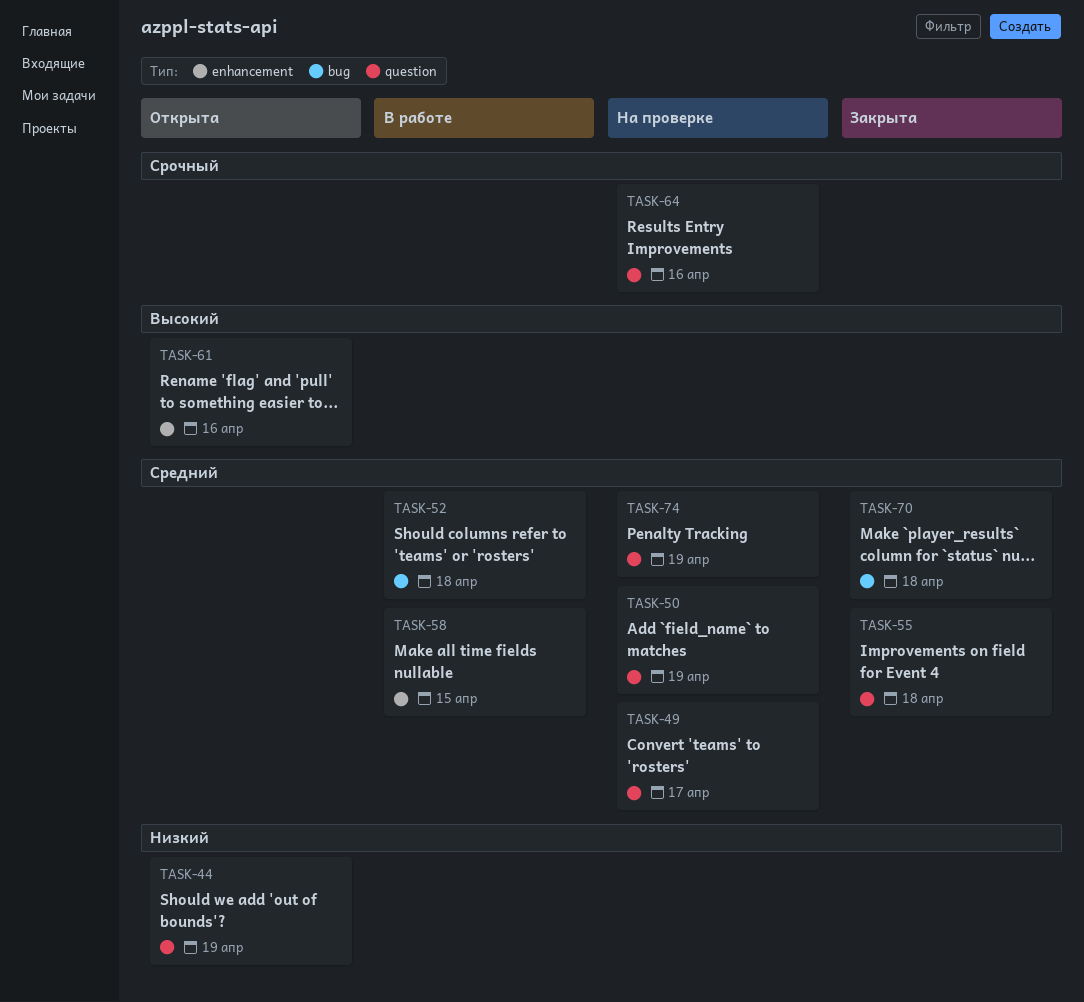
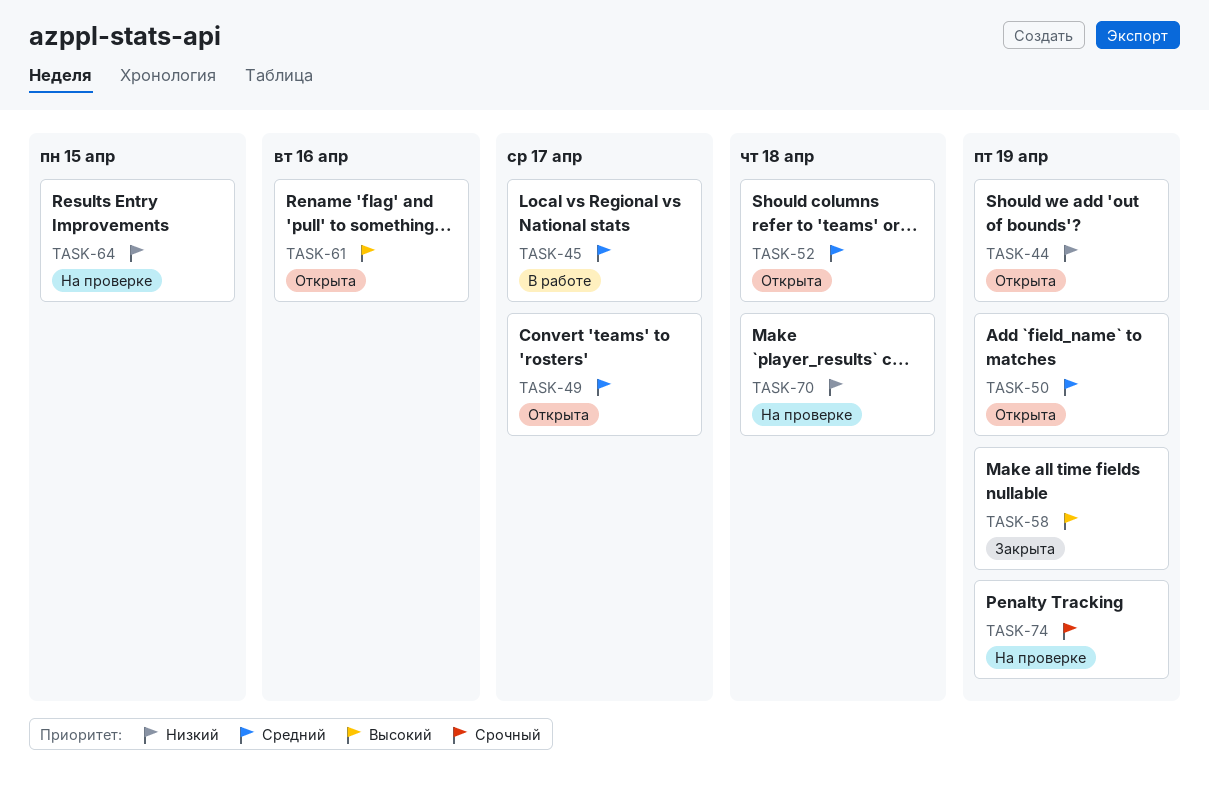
TASK-45: none -> present
TASK-49, status: На проверке -> Открыта
TASK-50, status: На проверке -> Открыта
TASK-52, status: В работе -> Открыта
TASK-55: present -> none
TASK-58, status: В работе -> Закрыта
TASK-58, priority: Средний -> Высокий
TASK-58, due: Apr 15 -> Apr 19
TASK-64, priority: Срочный -> Низкий
TASK-64, due: Apr 16 -> Apr 15
TASK-70, status: Закрыта -> На проверке
TASK-70, priority: Средний -> Низкий
TASK-74, priority: Средний -> Срочный

